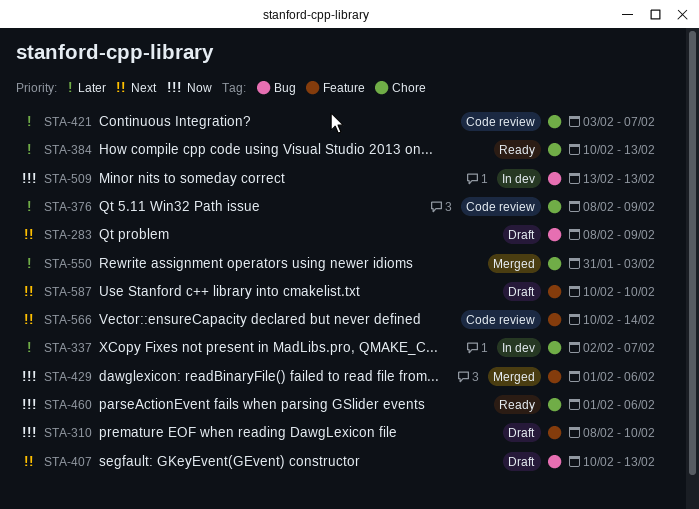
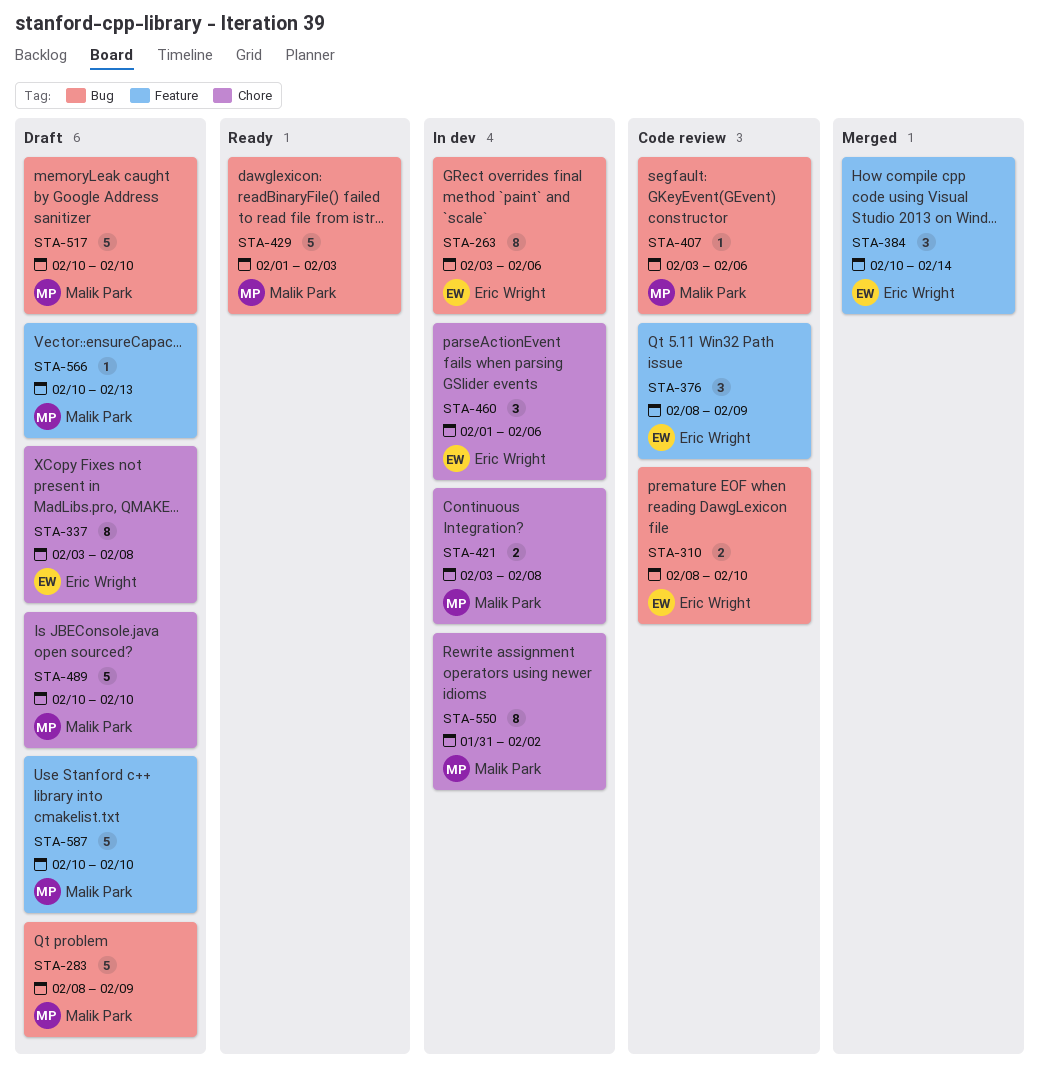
STA-263: none -> present
STA-310, status: Draft -> Code review
STA-310, label: Feature -> Bug
STA-337, status: In dev -> Draft
STA-337, start: Feb 2 -> Feb 3
STA-337, due: Feb 7 -> Feb 8
STA-376, label: Chore -> Feature
STA-384, status: Ready -> Merged
STA-384, label: Chore -> Feature
STA-384, due: Feb 13 -> Feb 14
STA-407, status: Draft -> Code review
STA-407, start: Feb 10 -> Feb 3
STA-407, due: Feb 13 -> Feb 6
STA-421, status: Code review -> In dev
STA-421, due: Feb 7 -> Feb 8
STA-429, status: Merged -> Ready
STA-429, label: Feature -> Bug
STA-429, due: Feb 6 -> Feb 3
STA-460, status: Ready -> In dev
STA-489: none -> present
STA-509: present -> none
STA-517: none -> present
STA-550, status: Merged -> In dev
STA-550, due: Feb 3 -> Feb 2
STA-566, status: Code review -> Draft
STA-566, due: Feb 14 -> Feb 13

